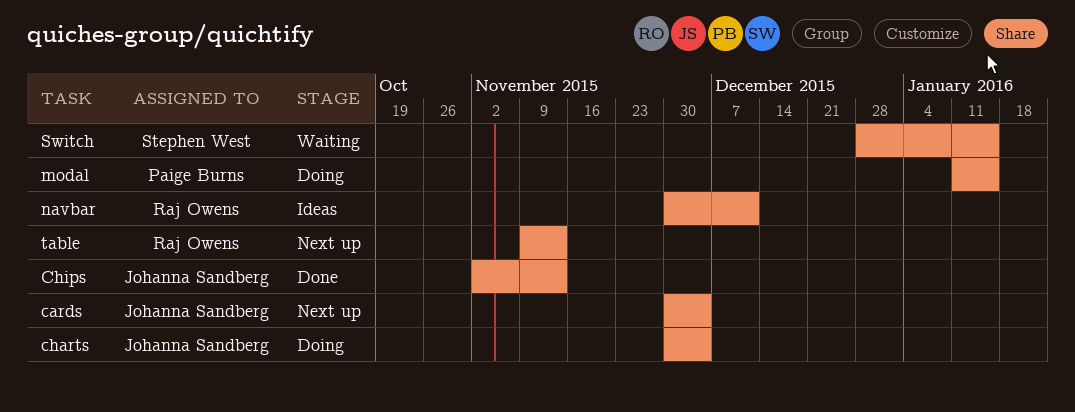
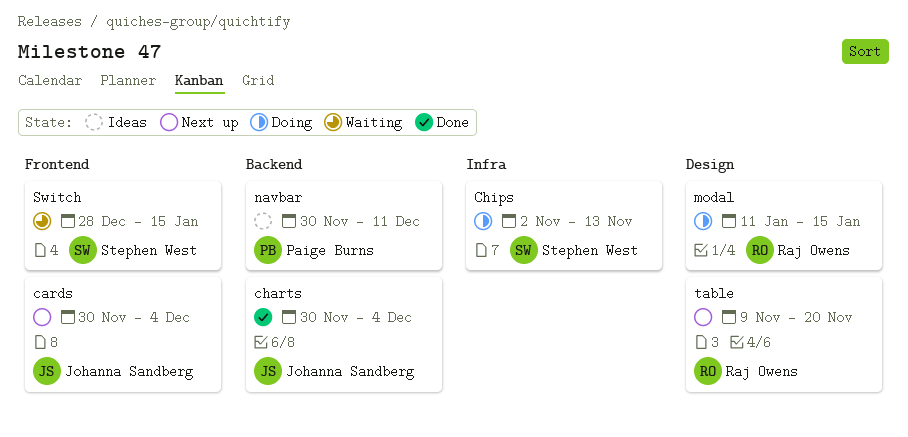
charts, status: Doing -> Done
Chips, status: Done -> Doing
Chips, owner: Johanna Sandberg -> Stephen West
modal, owner: Paige Burns -> Raj Owens
navbar, owner: Raj Owens -> Paige Burns
table, due: Nov 13 -> Nov 20

